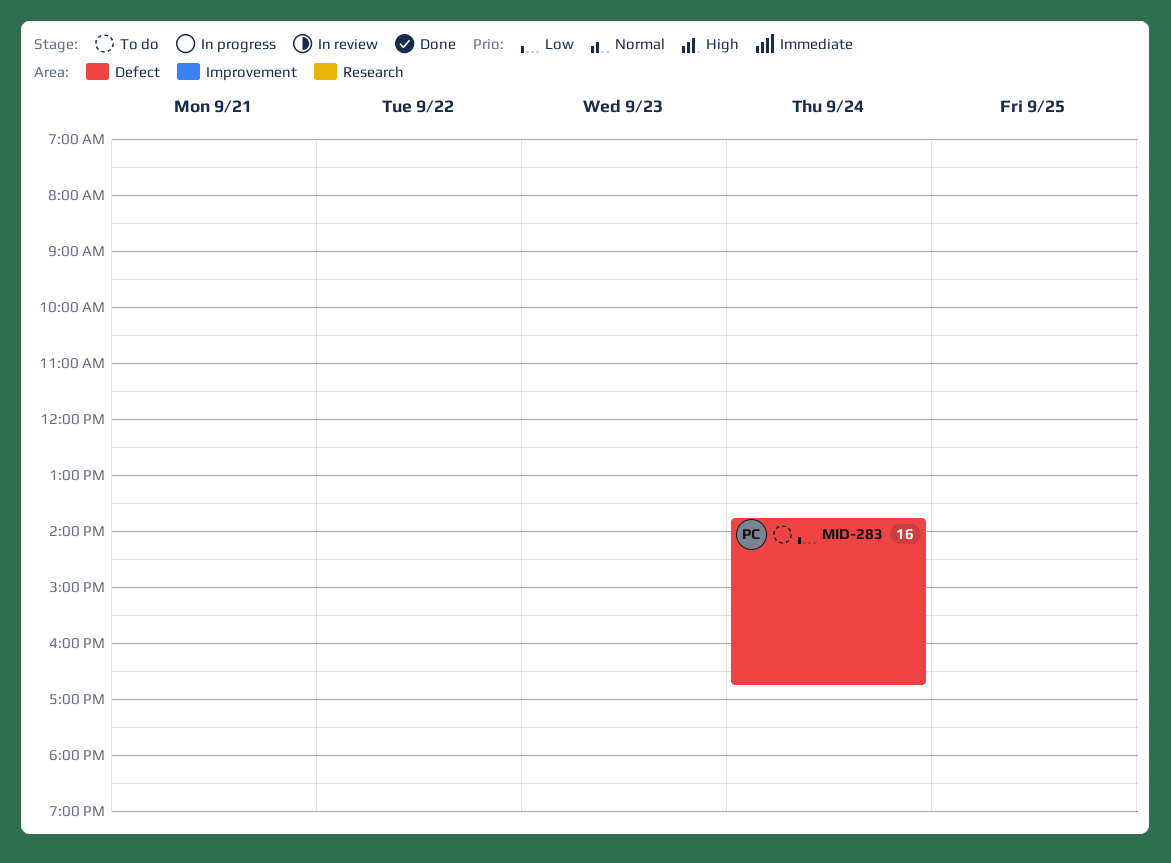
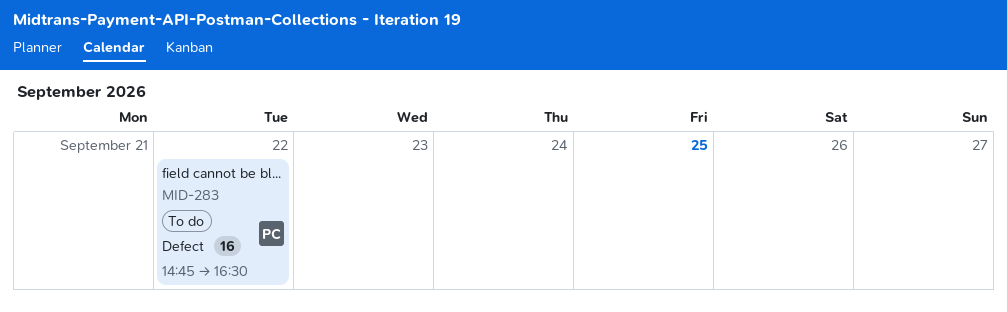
MID-283, day: Sep 24 -> Sep 22
MID-283, begins: 13:45 -> 14:45
MID-283, ends: 16:45 -> 16:30

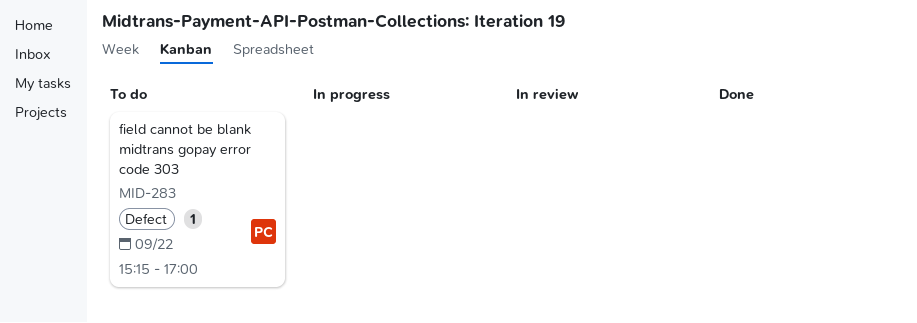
MID-283, estimate: 16 -> 1
MID-283, begins: 14:45 -> 15:15
MID-283, ends: 16:30 -> 17:00

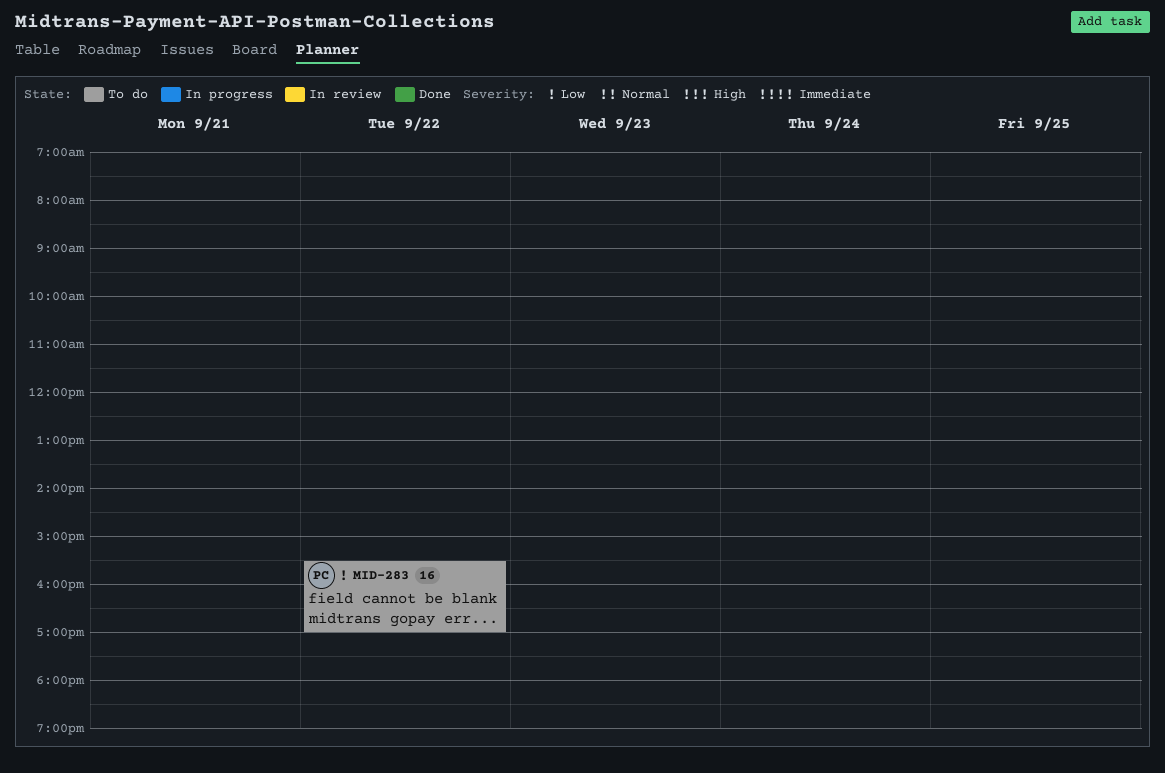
MID-283, estimate: 1 -> 16
MID-283, begins: 15:15 -> 15:30

